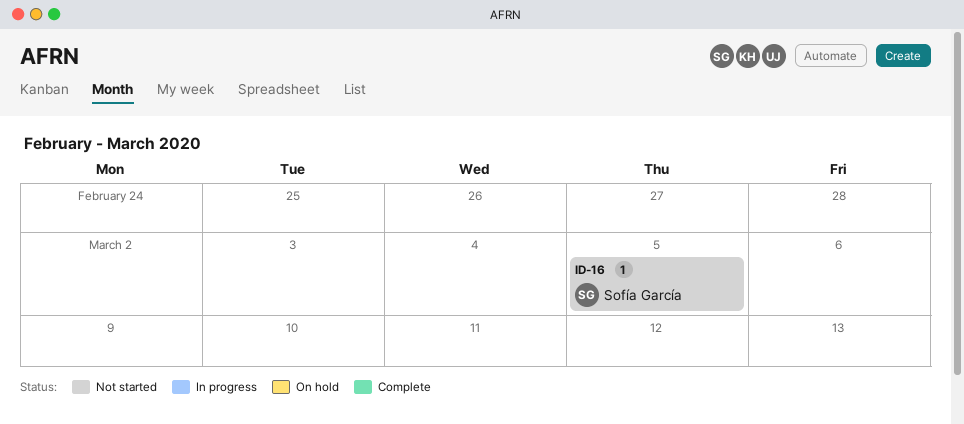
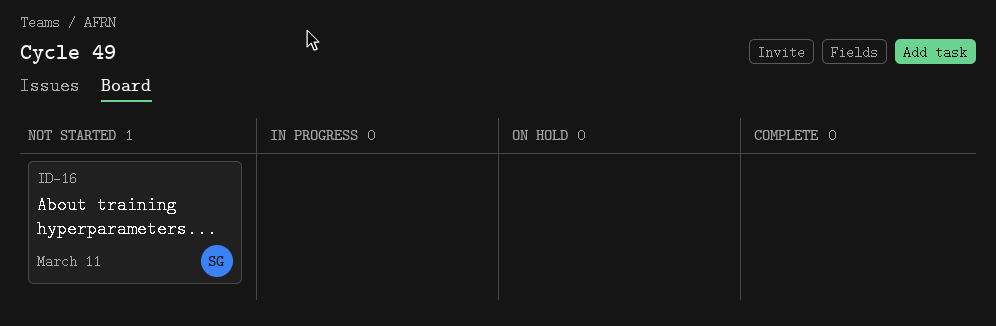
ID-16, due: Mar 5 -> Mar 11

